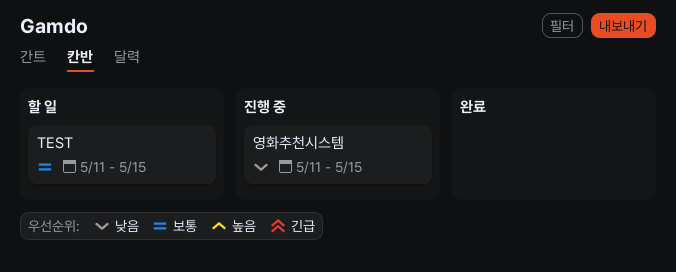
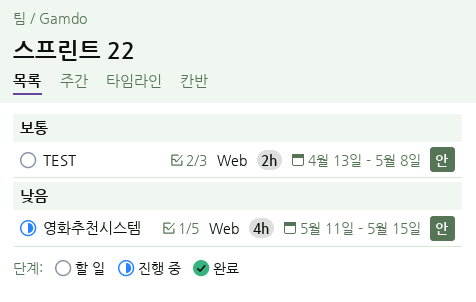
TEST, start: May 11 -> Apr 13
TEST, due: May 15 -> May 8

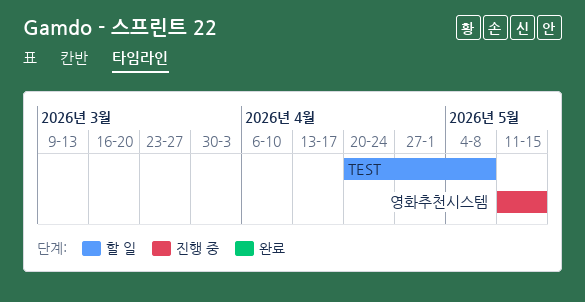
TEST, start: Apr 13 -> Apr 20

